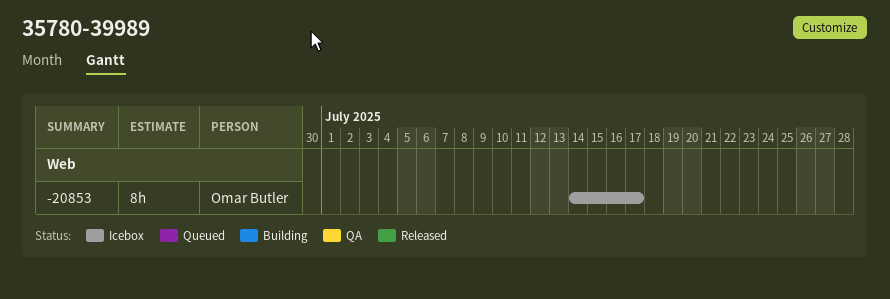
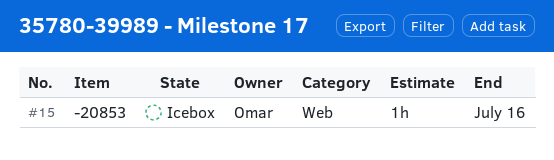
-20853, estimate: 8h -> 1h
-20853, due: Jul 17 -> Jul 16

